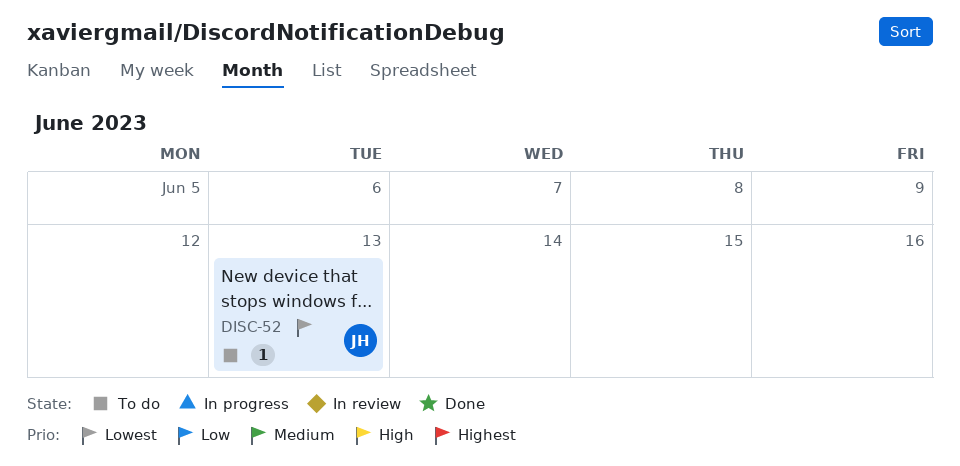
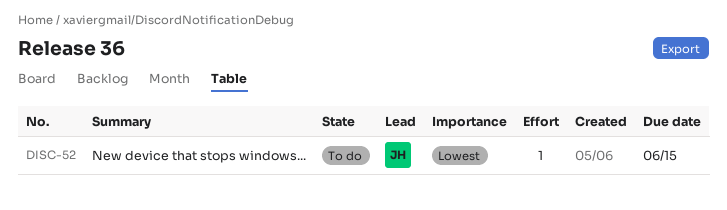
DISC-52, due: Jun 13 -> Jun 15

